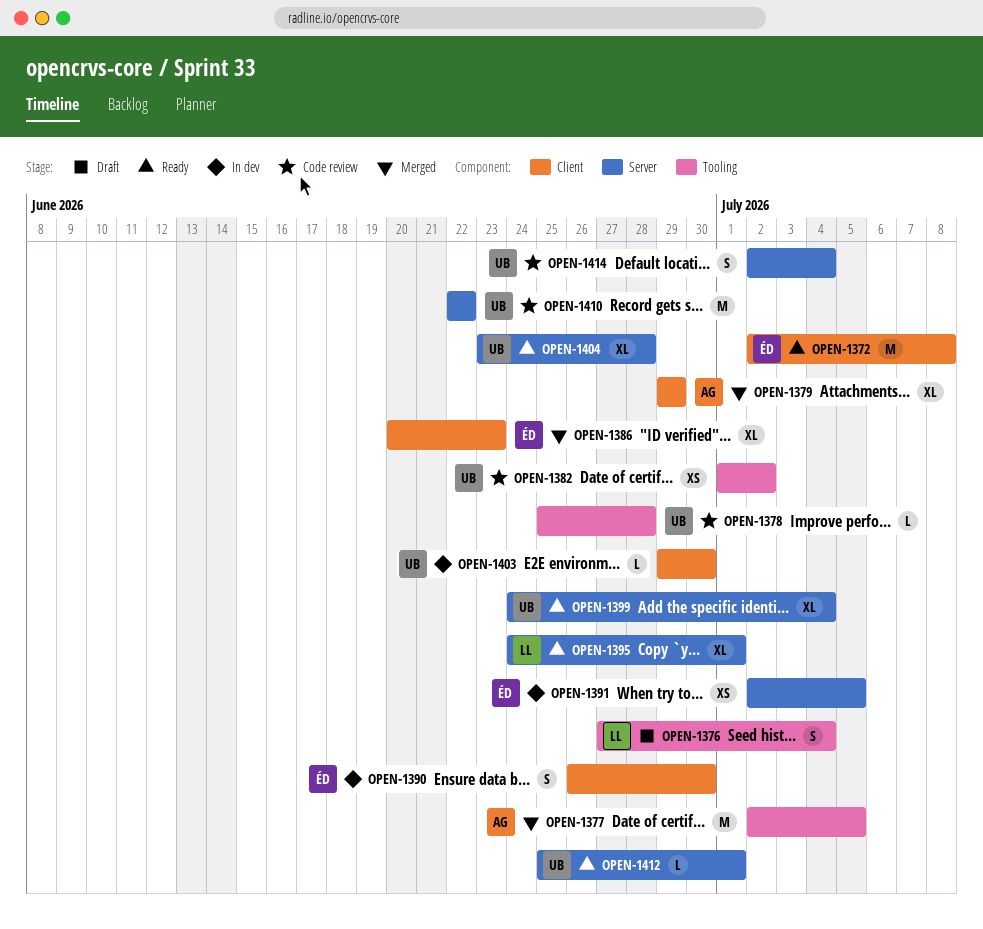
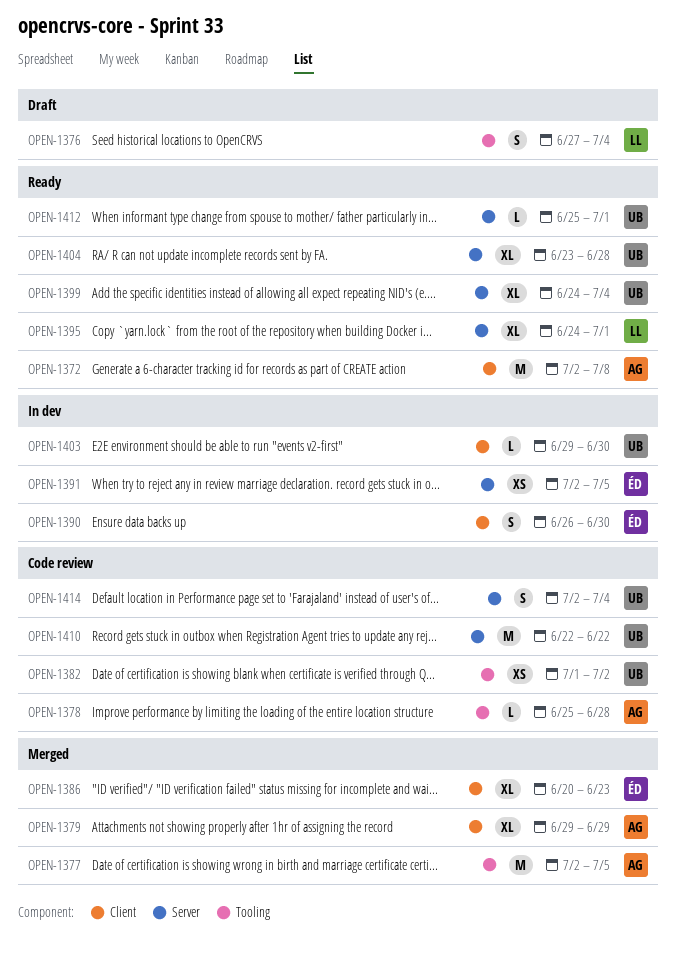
OPEN-1372, owner: ÉD -> AG
OPEN-1378, owner: UB -> AG

